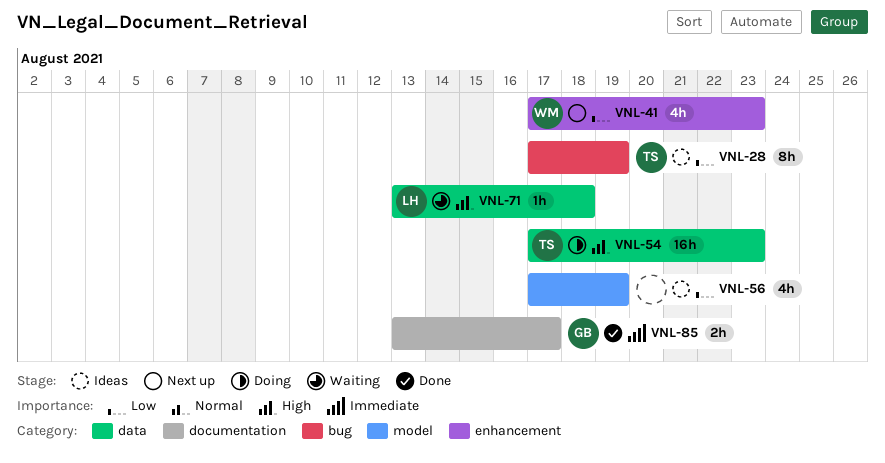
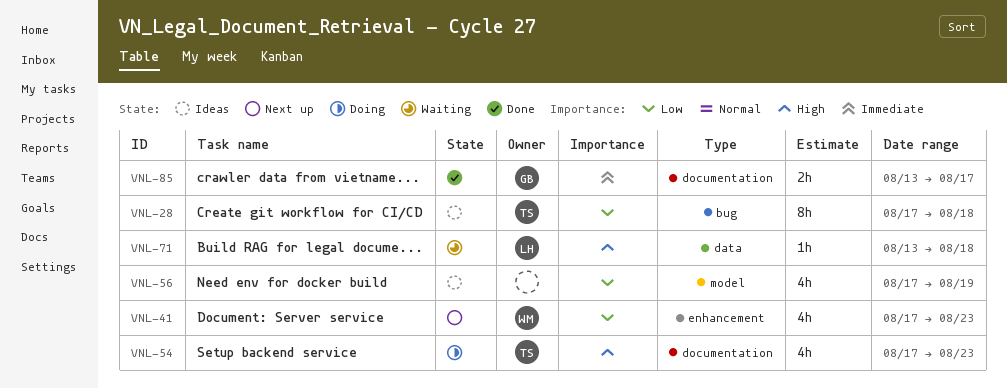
VNL-28, due: Aug 19 -> Aug 18
VNL-54, label: data -> documentation
VNL-54, estimate: 16h -> 4h

